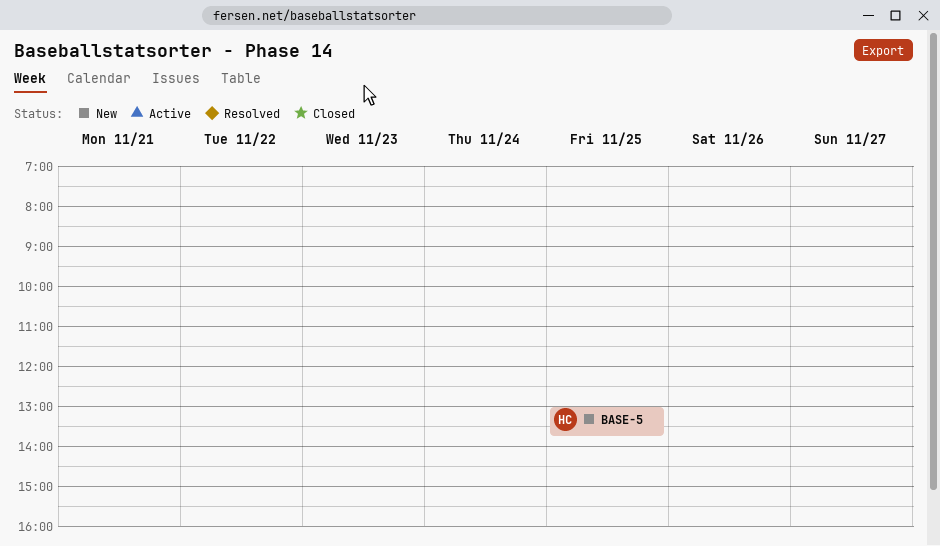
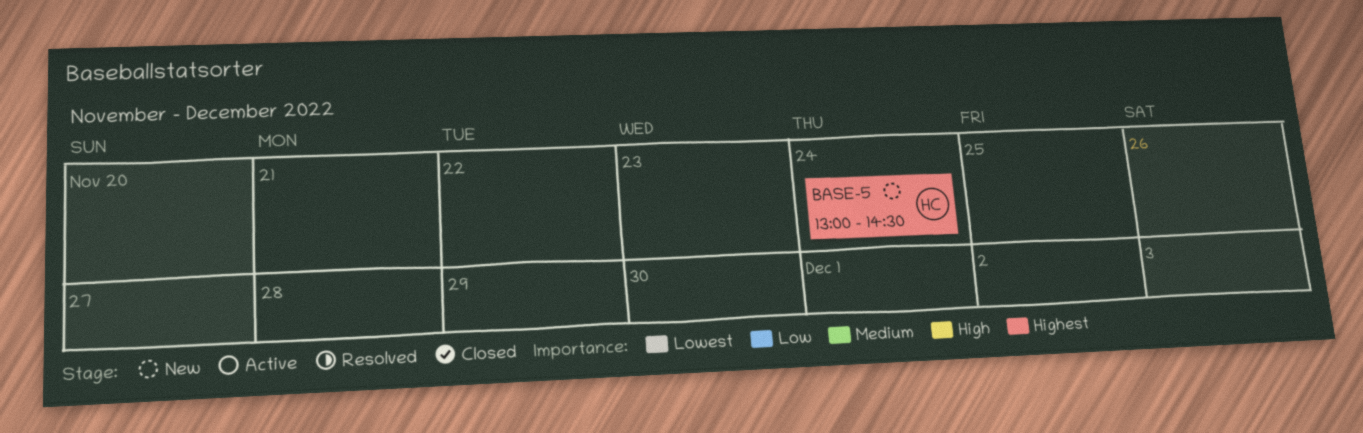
BASE-5, day: Nov 25 -> Nov 24
BASE-5, ends: 13:45 -> 14:30

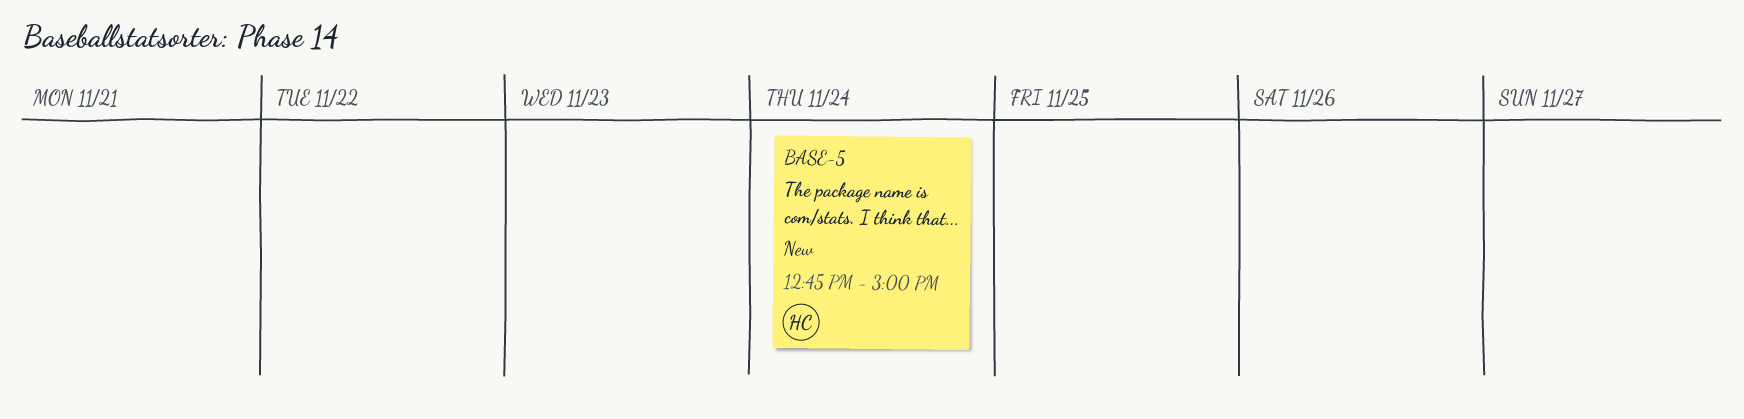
BASE-5, begins: 13:00 -> 12:45
BASE-5, ends: 14:30 -> 15:00

